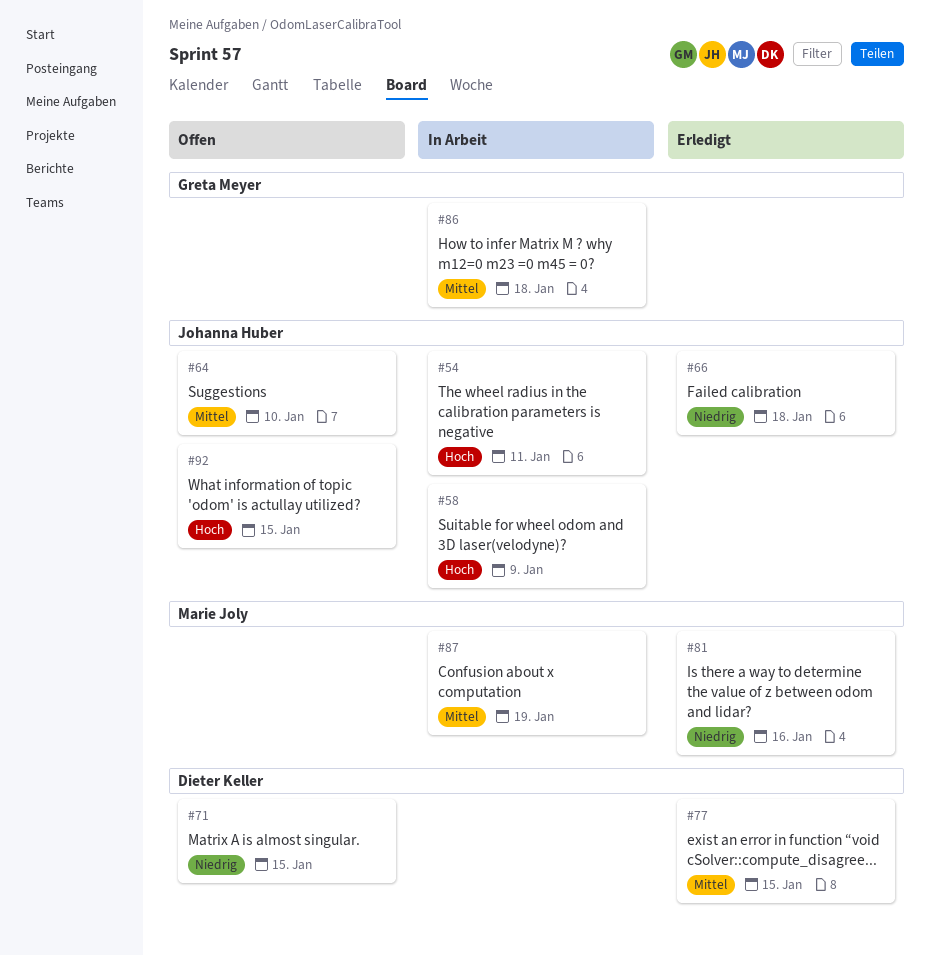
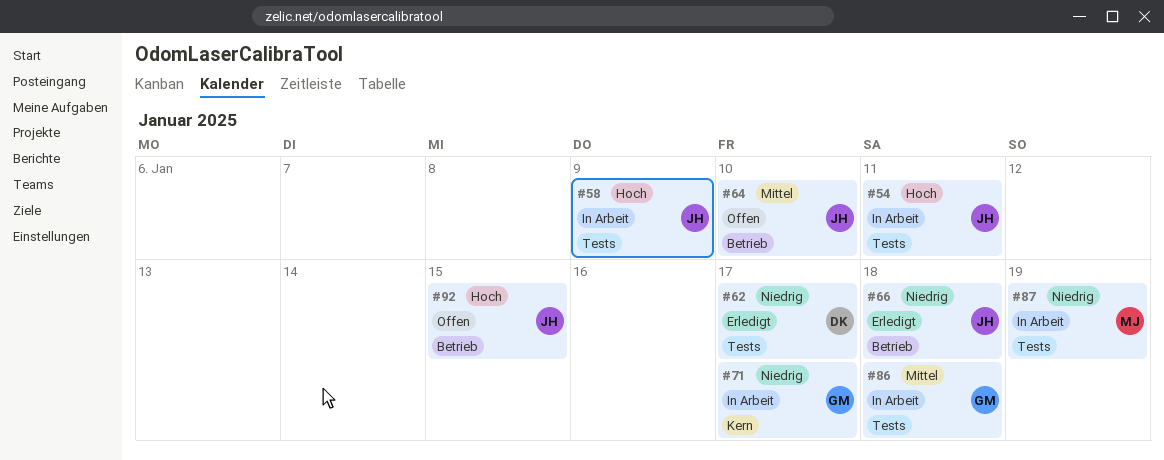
#62: none -> present
#71, status: Offen -> In Arbeit
#71, owner: Dieter Keller -> Greta Meyer
#71, due: Jan 15 -> Jan 17
#77: present -> none
#81: present -> none
#87, priority: Mittel -> Niedrig

